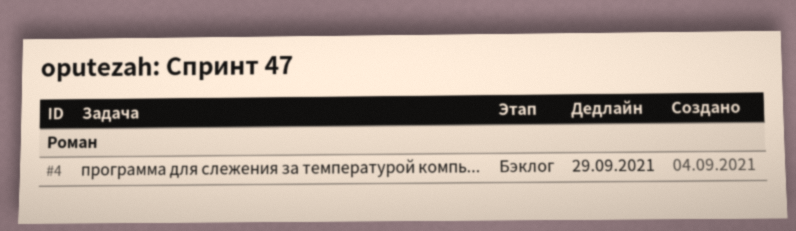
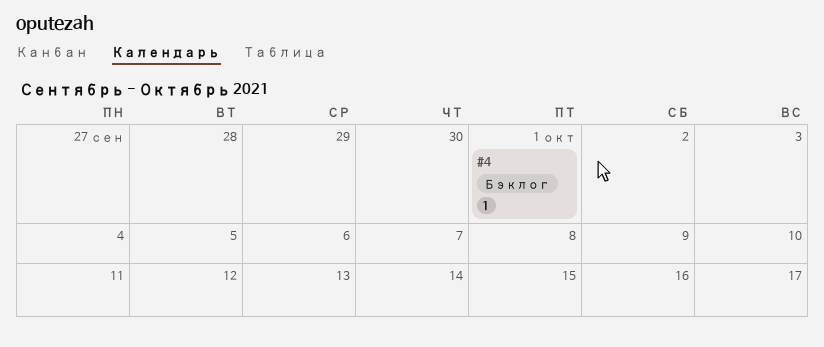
#4, due: Sep 29 -> Oct 1

